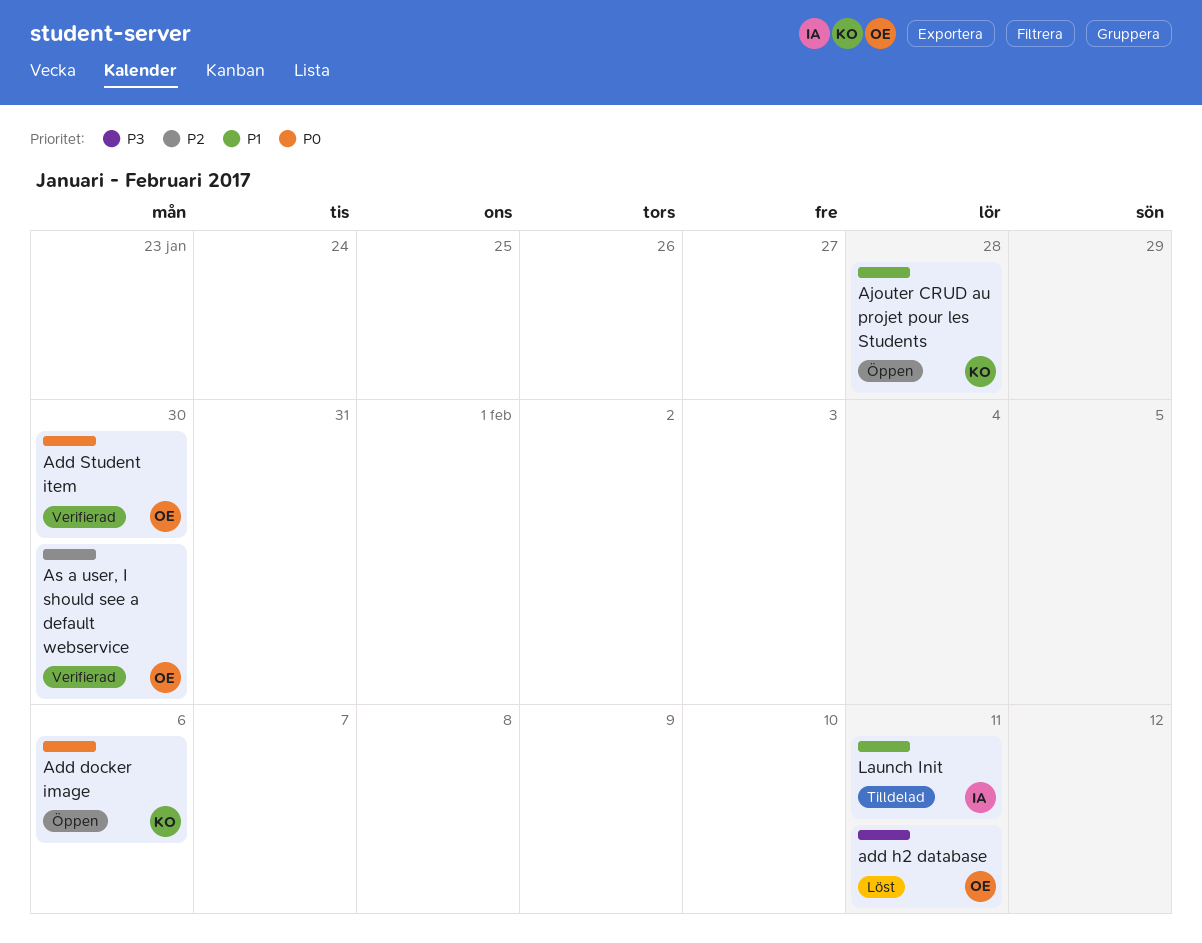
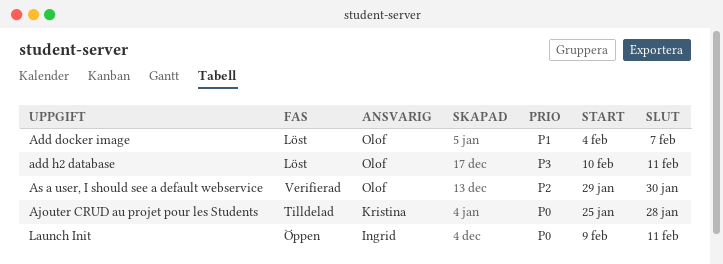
Add docker image, status: Öppen -> Löst
Add docker image, owner: Kristina -> Olof
Add docker image, priority: P0 -> P1
Add docker image, due: Feb 6 -> Feb 7
Add Student item: present -> none
Ajouter CRUD au projet pour les Students, status: Öppen -> Tilldelad
Ajouter CRUD au projet pour les Students, priority: P1 -> P0
Launch Init, status: Tilldelad -> Öppen
Launch Init, priority: P1 -> P0

